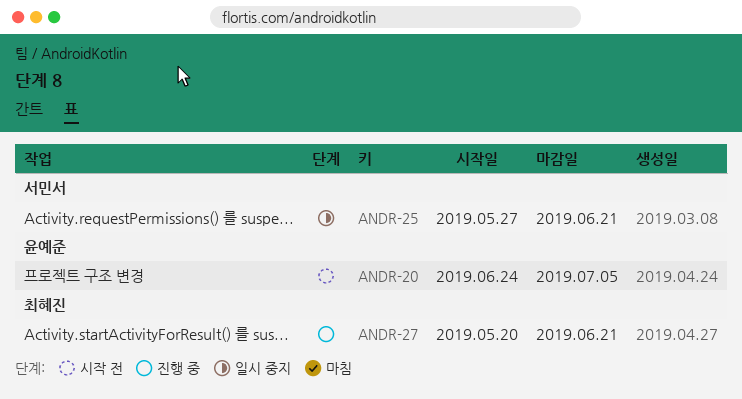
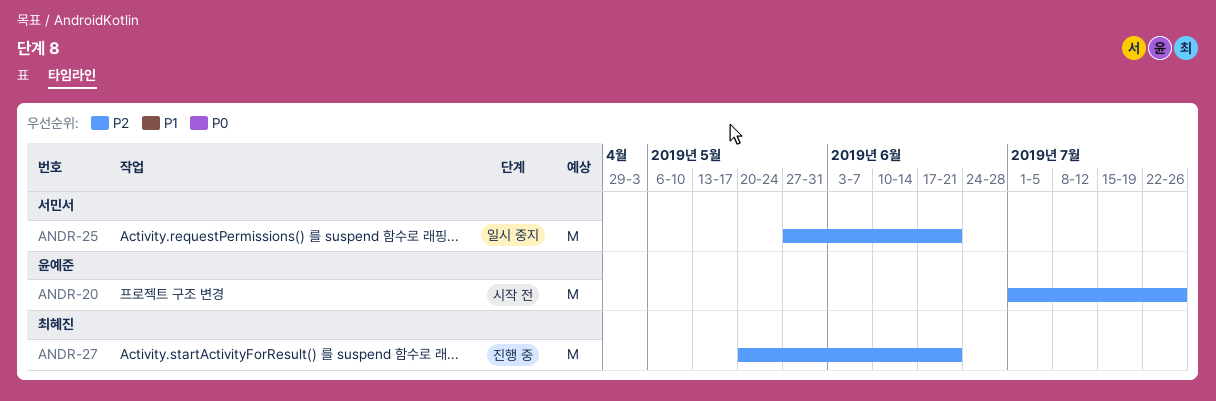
ANDR-20, start: Jun 24 -> Jul 1
ANDR-20, due: Jul 5 -> Jul 26

